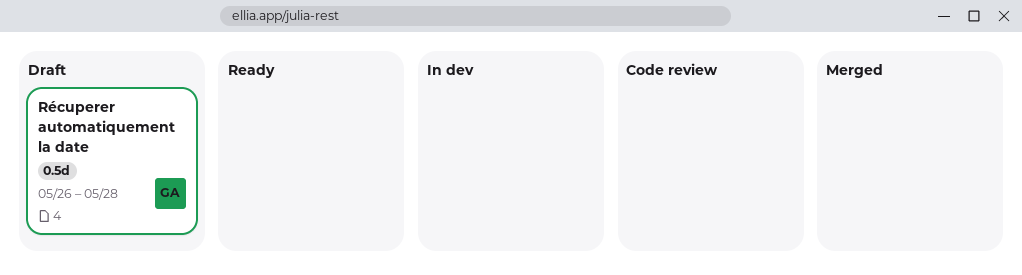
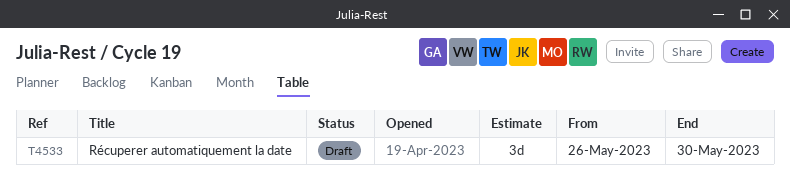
Récuperer automatiquement la date, estimate: 0.5d -> 3d
Récuperer automatiquement la date, due: May 28 -> May 30

